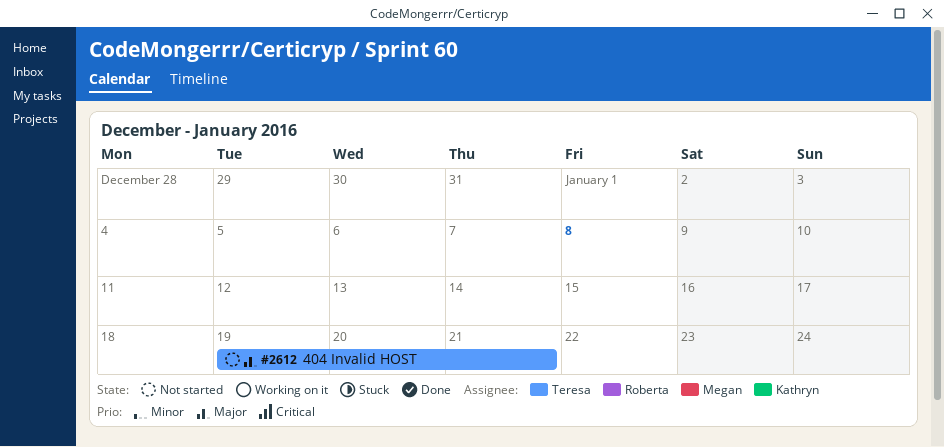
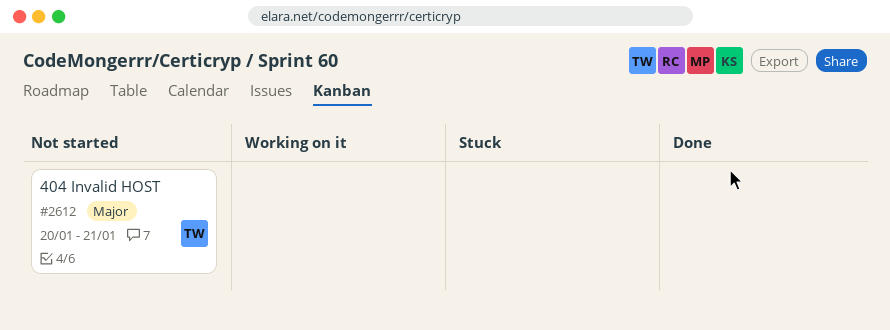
#2612, start: Jan 19 -> Jan 20

